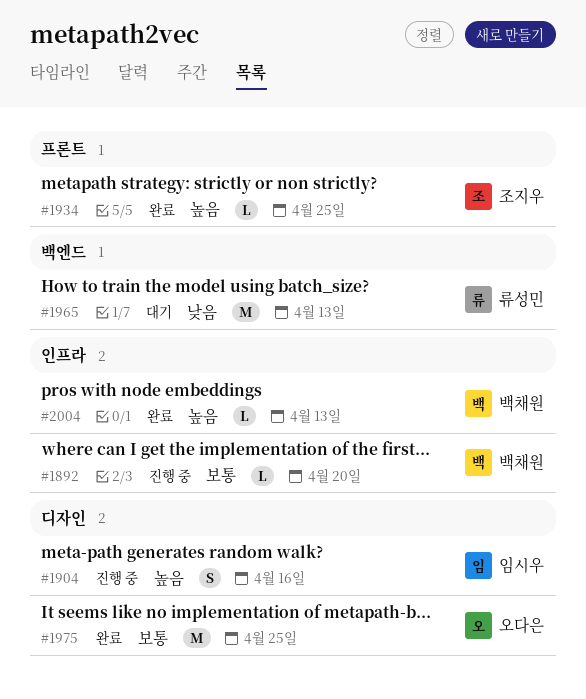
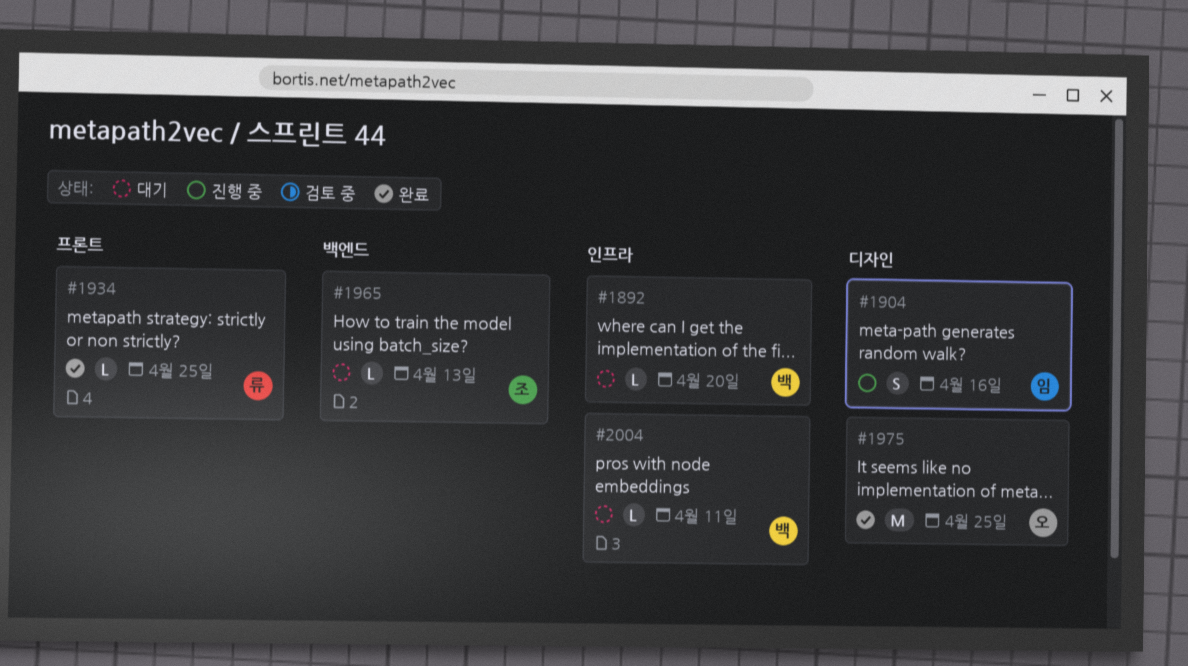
#1892, status: 진행 중 -> 대기
#1934, owner: 조지우 -> 류성민
#1965, owner: 류성민 -> 조지우
#1965, estimate: M -> L
#2004, status: 완료 -> 대기
#2004, due: Apr 13 -> Apr 11

